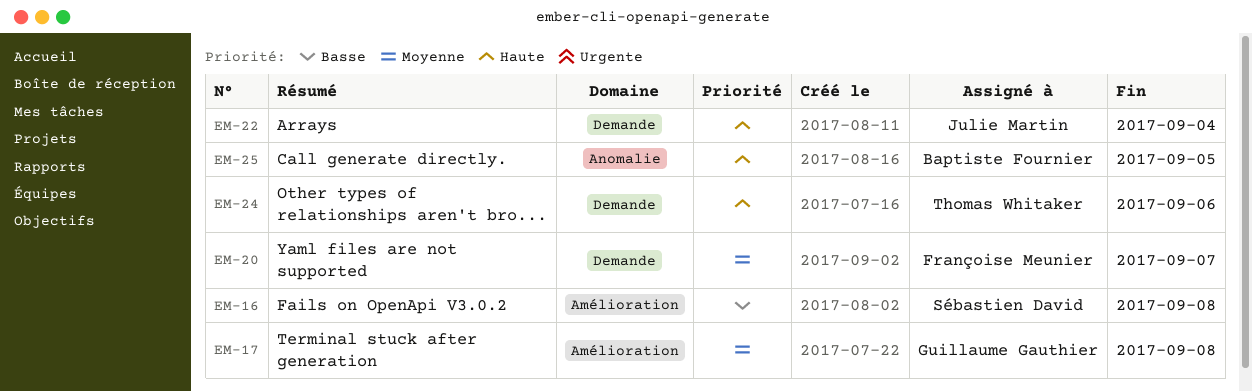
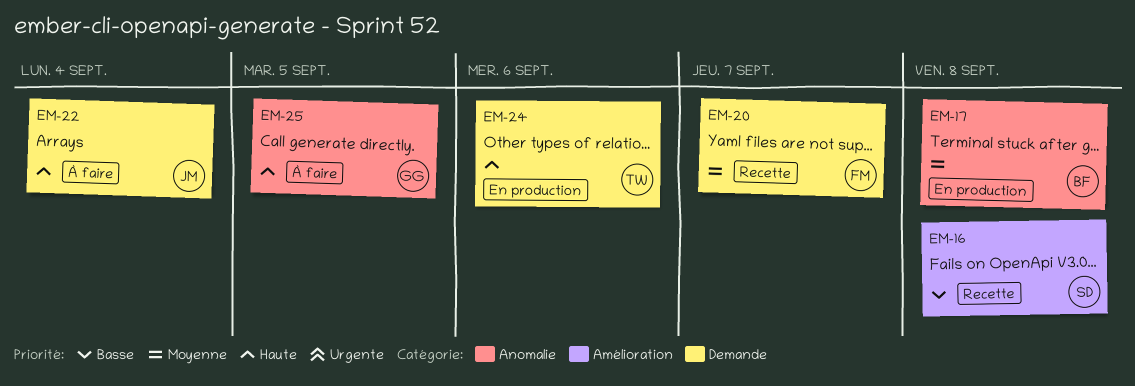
EM-17, owner: Guillaume Gauthier -> Baptiste Fournier
EM-17, label: Amélioration -> Anomalie
EM-25, owner: Baptiste Fournier -> Guillaume Gauthier

